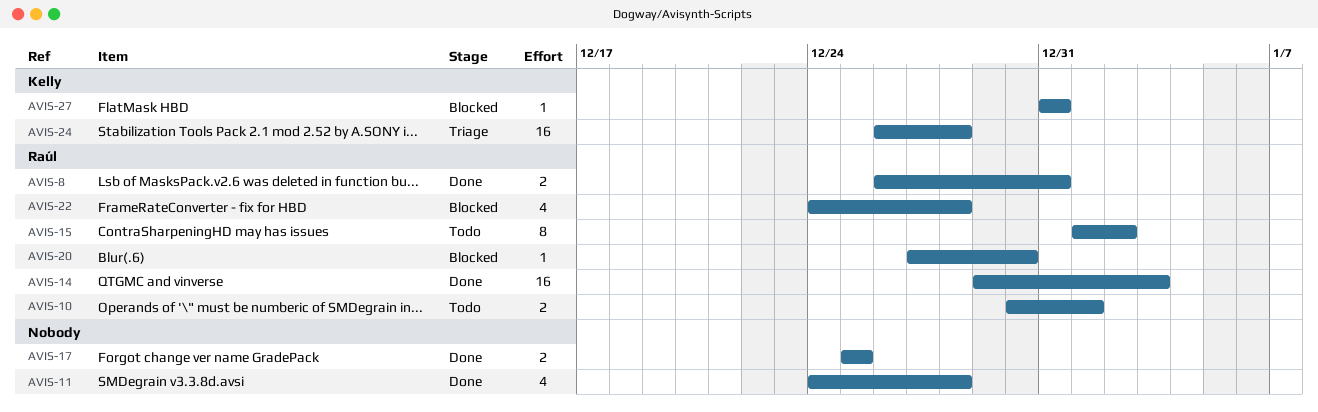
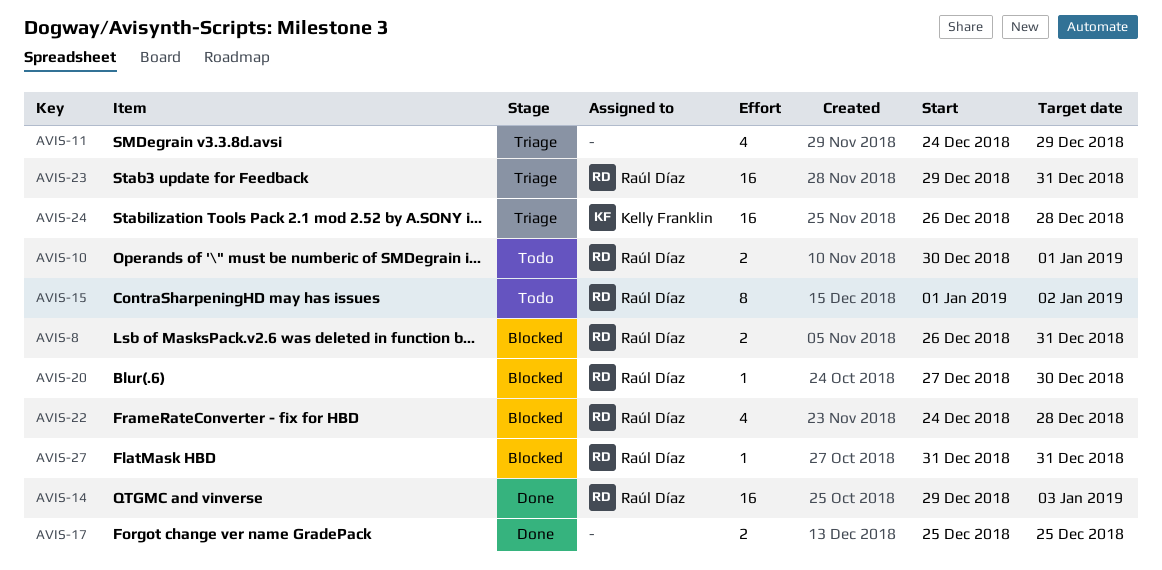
AVIS-8, status: Done -> Blocked
AVIS-11, status: Done -> Triage
AVIS-11, due: Dec 28 -> Dec 29
AVIS-23: none -> present
AVIS-27, owner: Kelly Franklin -> Raúl Díaz

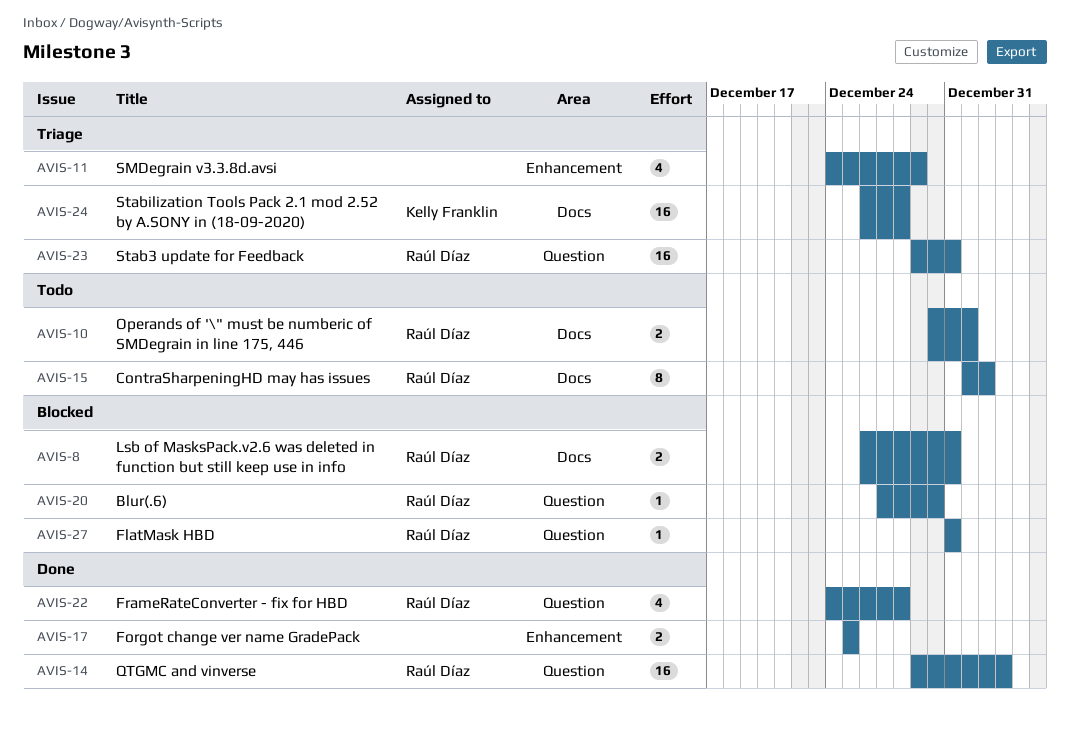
AVIS-22, status: Blocked -> Done

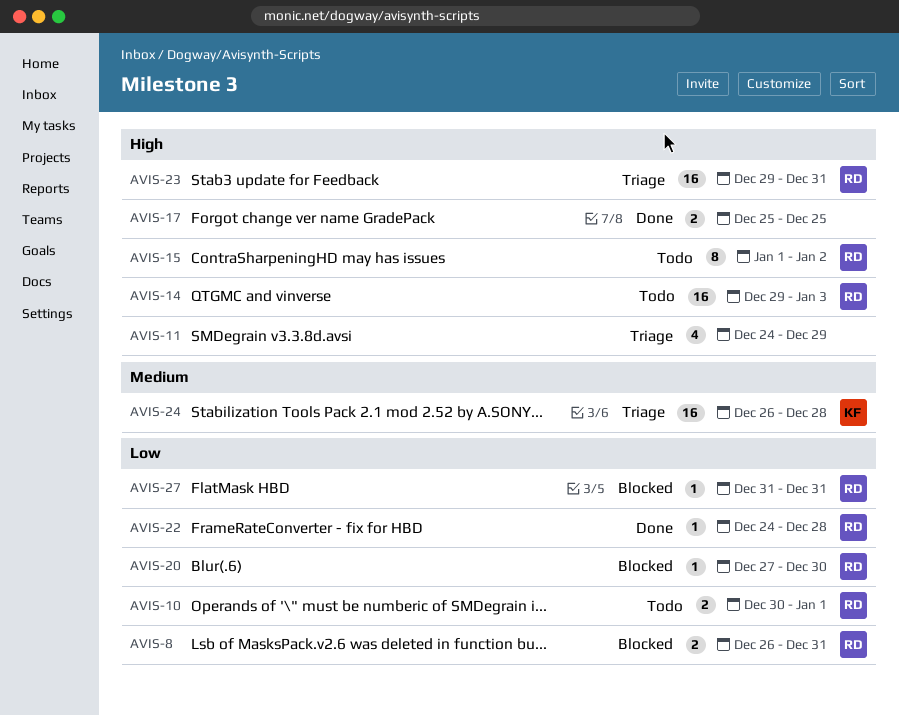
AVIS-14, status: Done -> Todo
AVIS-22, estimate: 4 -> 1

